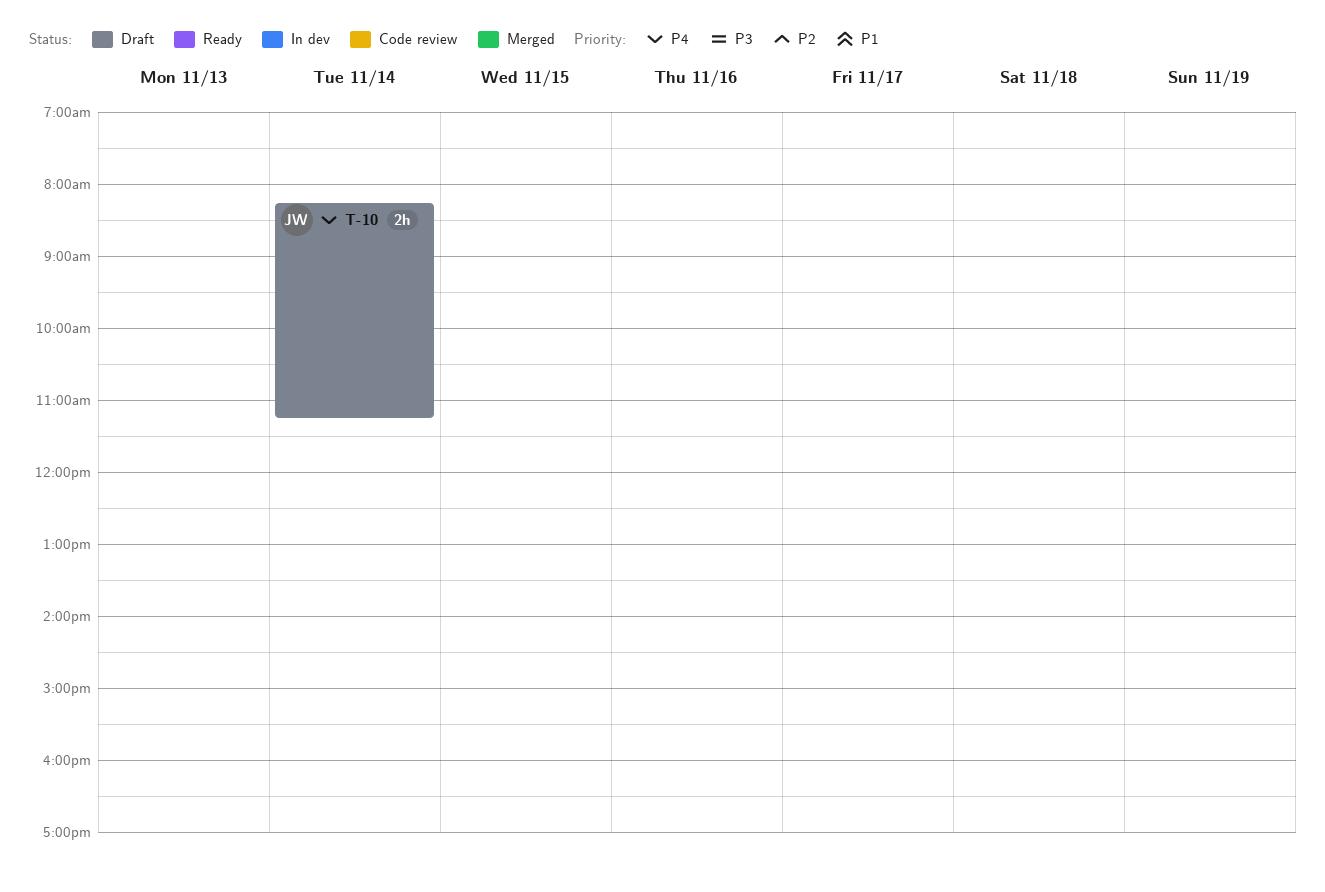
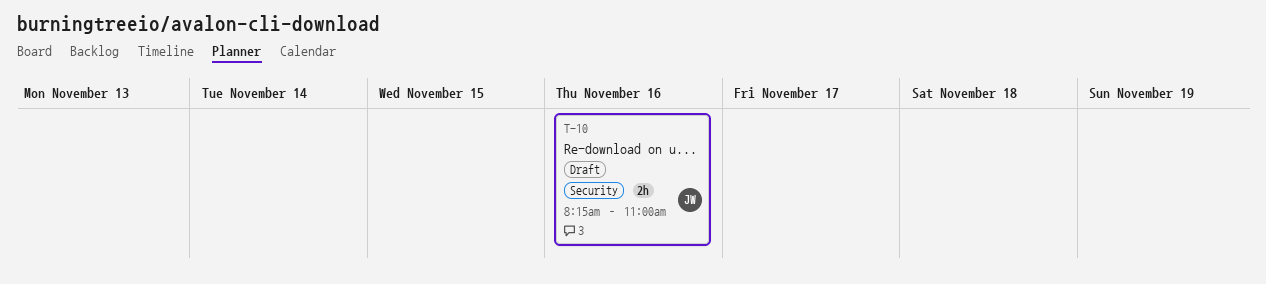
T-10, day: Nov 14 -> Nov 16
T-10, ends: 11:15 -> 11:00

